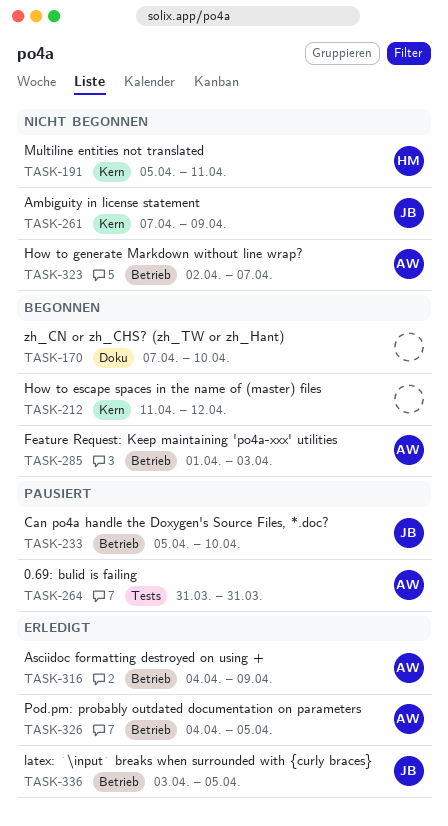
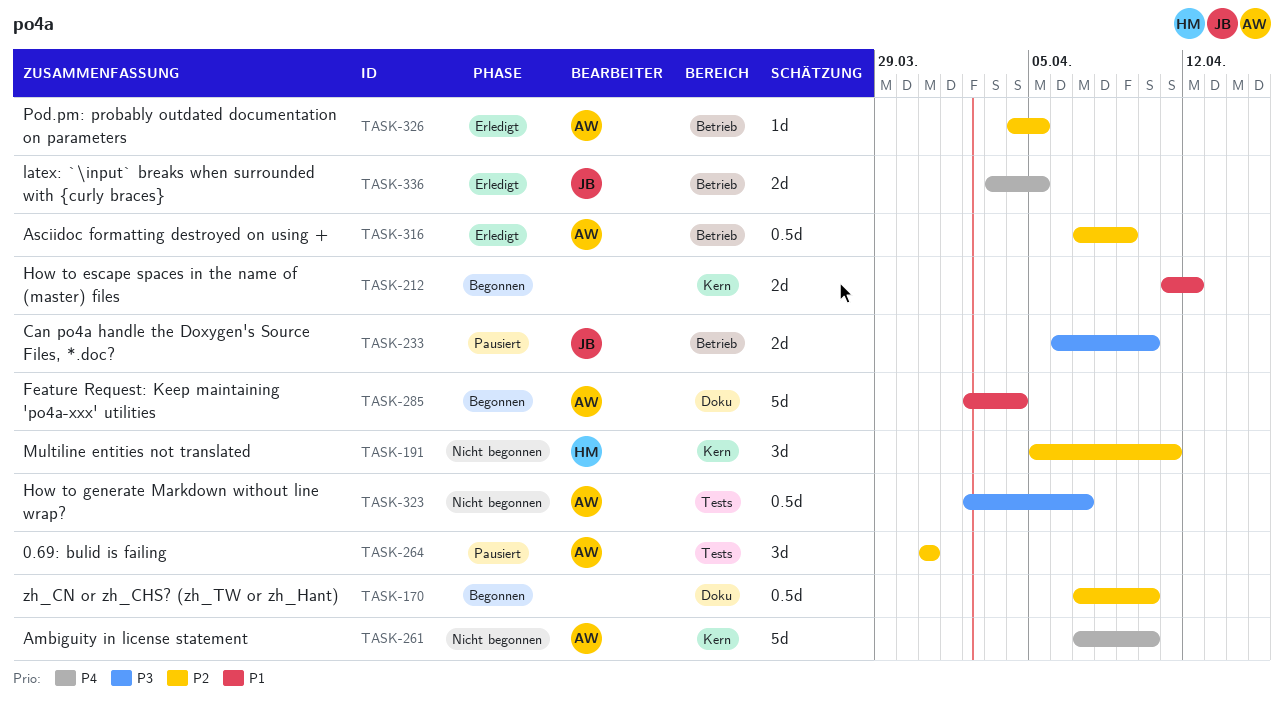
TASK-233, start: Apr 5 -> Apr 6
TASK-261, owner: JB -> AW
TASK-261, due: Apr 9 -> Apr 10
TASK-285, label: Betrieb -> Doku
TASK-285, start: Apr 1 -> Apr 2
TASK-285, due: Apr 3 -> Apr 4
TASK-316, start: Apr 4 -> Apr 7
TASK-323, label: Betrieb -> Tests

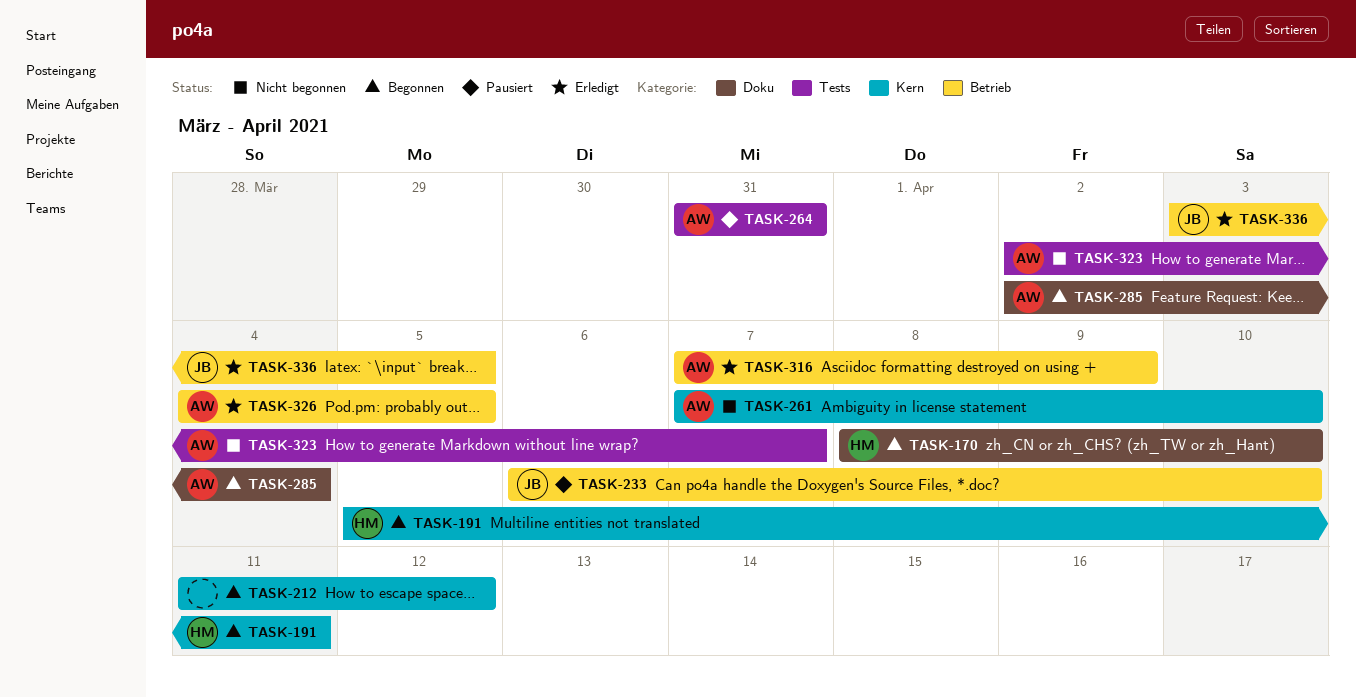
TASK-170, owner: none -> HM
TASK-170, start: Apr 7 -> Apr 8
TASK-191, status: Nicht begonnen -> Begonnen

